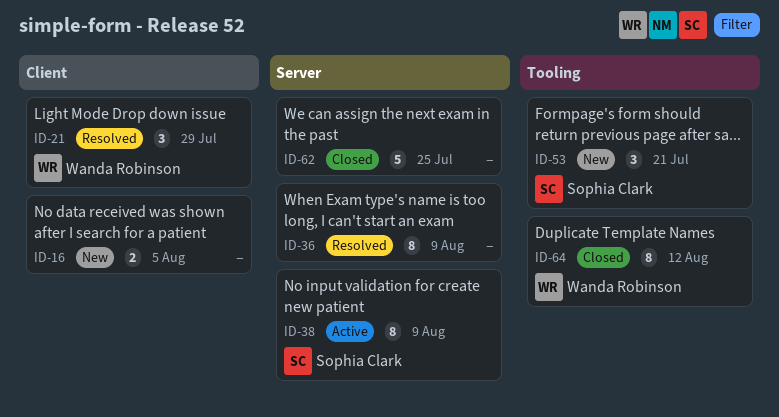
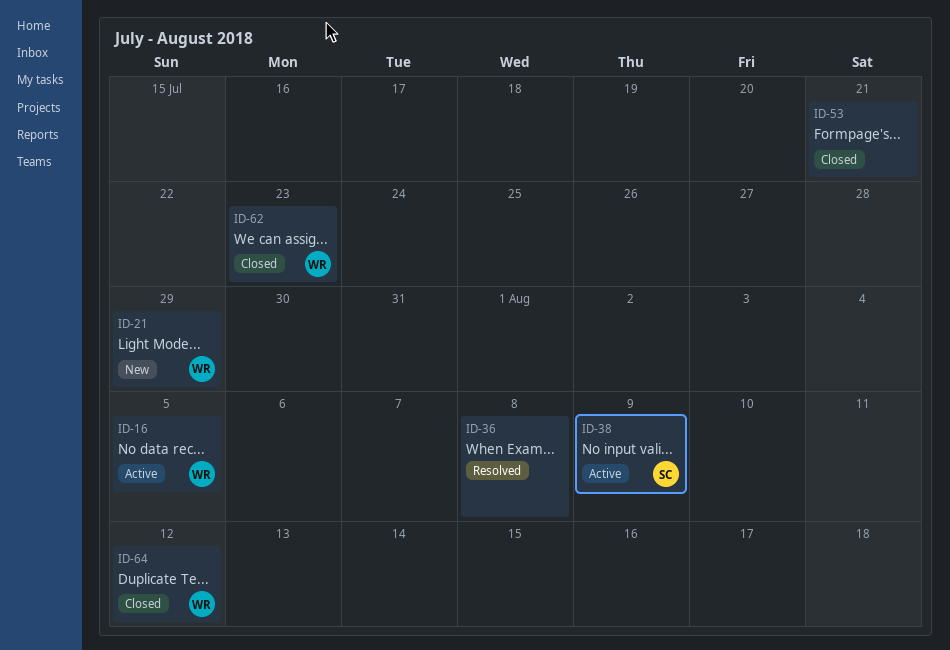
ID-16, status: New -> Active
ID-16, owner: none -> Wanda Robinson
ID-21, status: Resolved -> New
ID-36, due: Aug 9 -> Aug 8
ID-53, status: New -> Closed
ID-53, owner: Sophia Clark -> none
ID-62, owner: none -> Wanda Robinson
ID-62, due: Jul 25 -> Jul 23

